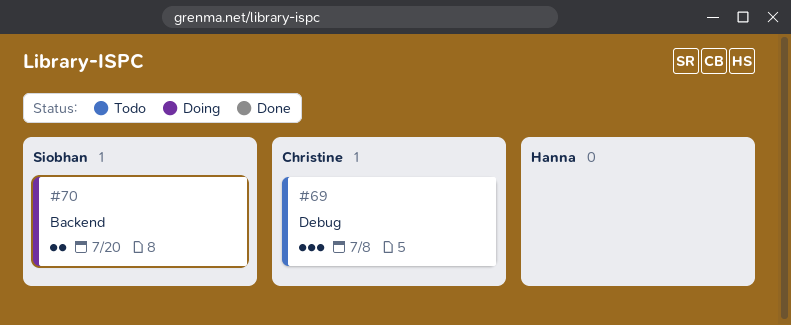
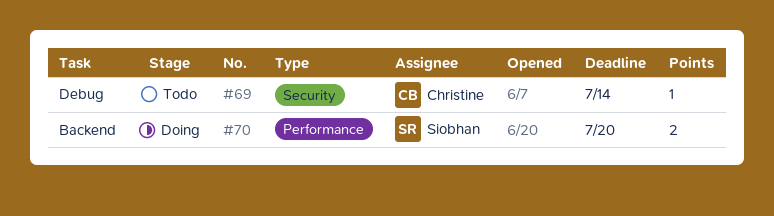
#69, estimate: 3 -> 1
#69, due: Jul 8 -> Jul 14

